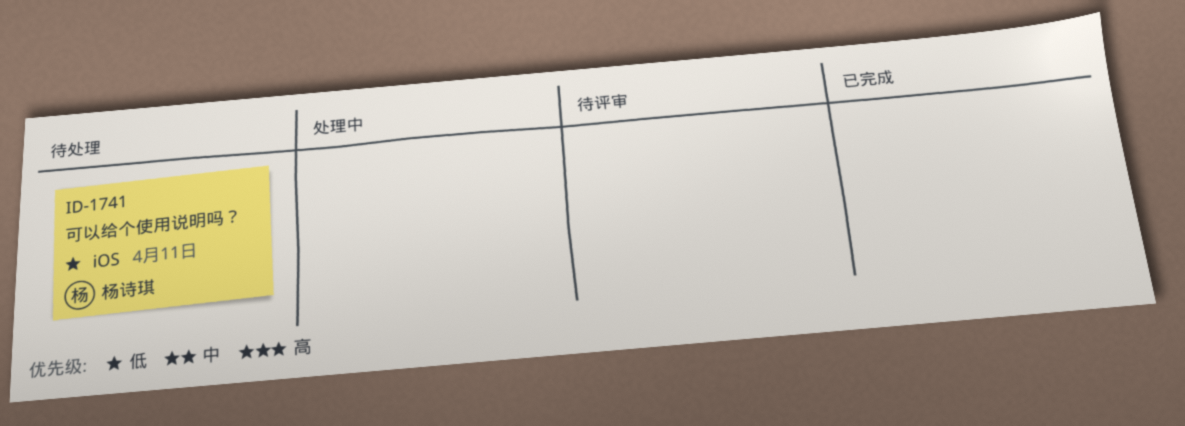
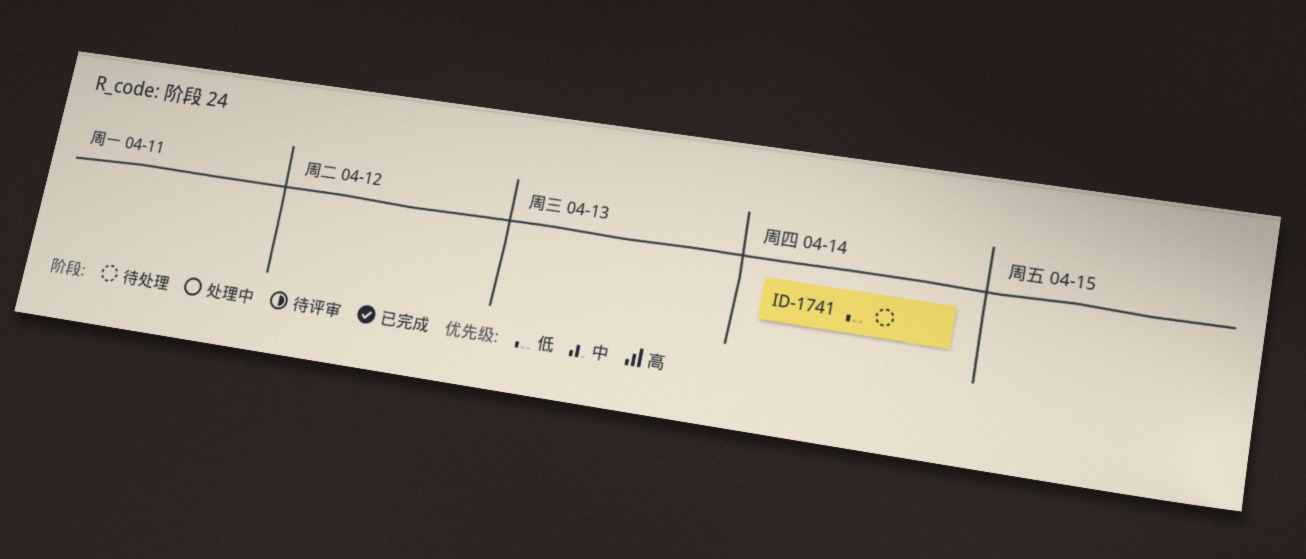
ID-1741, due: Apr 11 -> Apr 14

